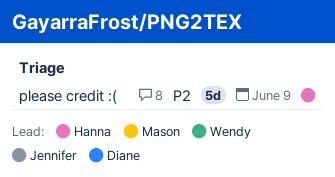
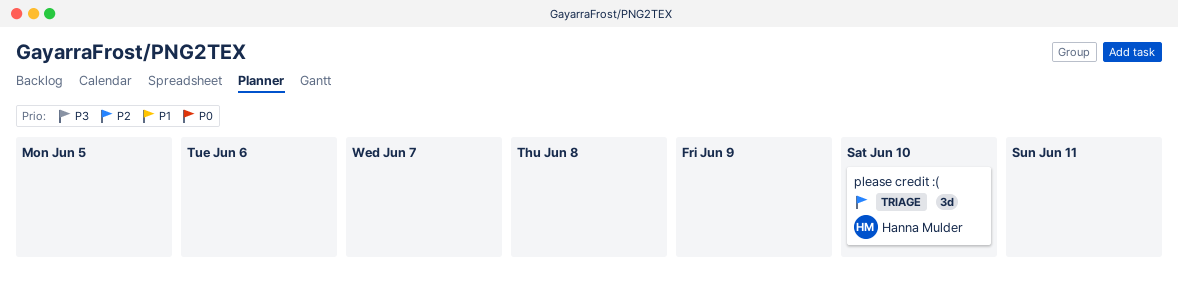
please credit :(, estimate: 5d -> 3d
please credit :(, due: Jun 9 -> Jun 10

